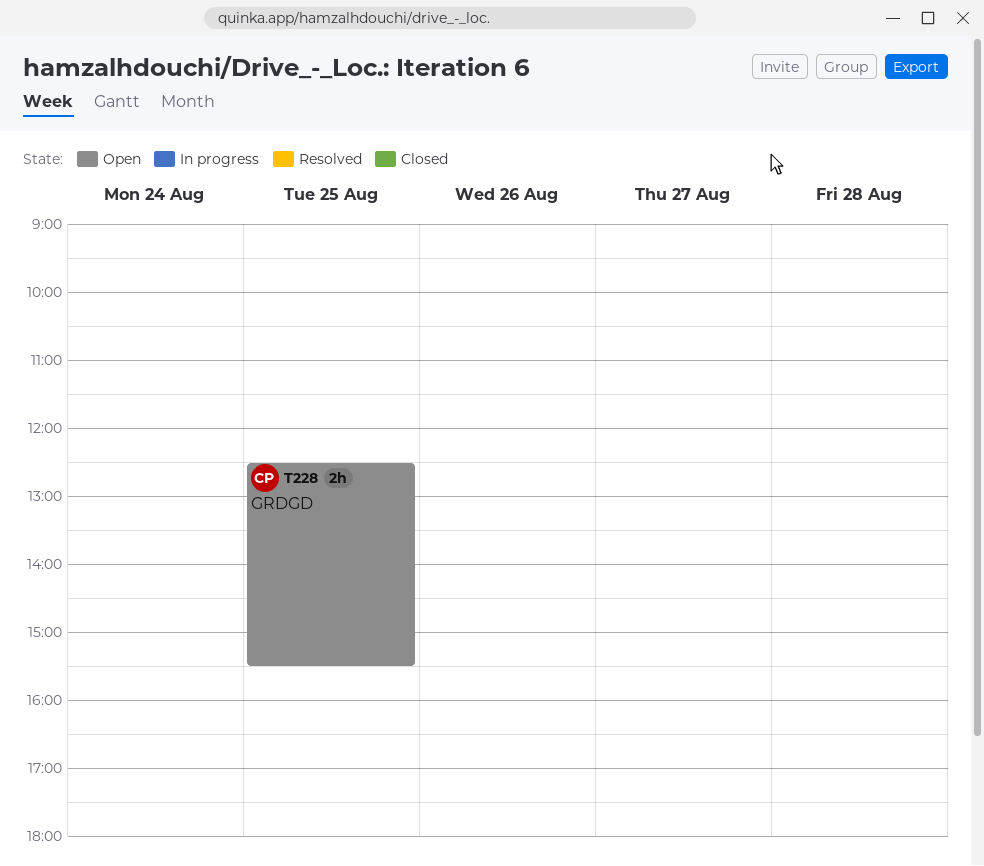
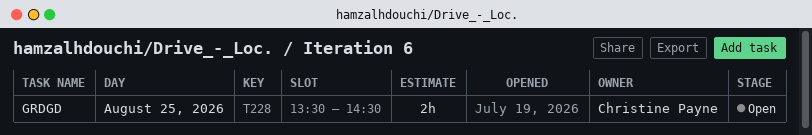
T228, begins: 12:30 -> 13:30
T228, ends: 15:30 -> 14:30

